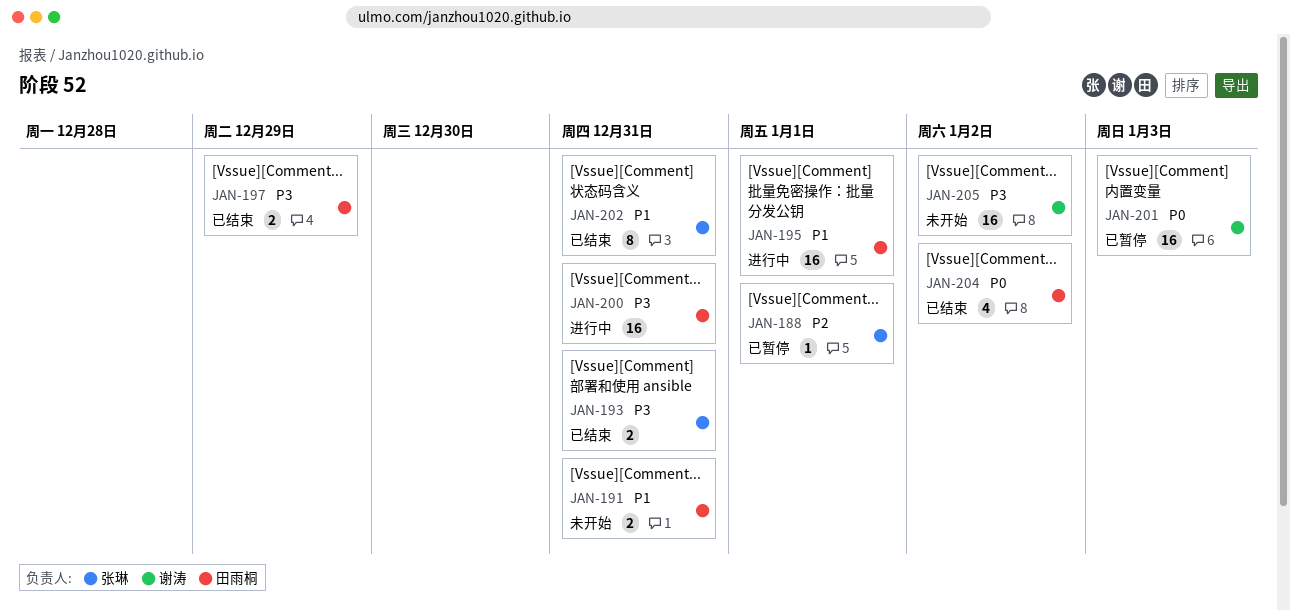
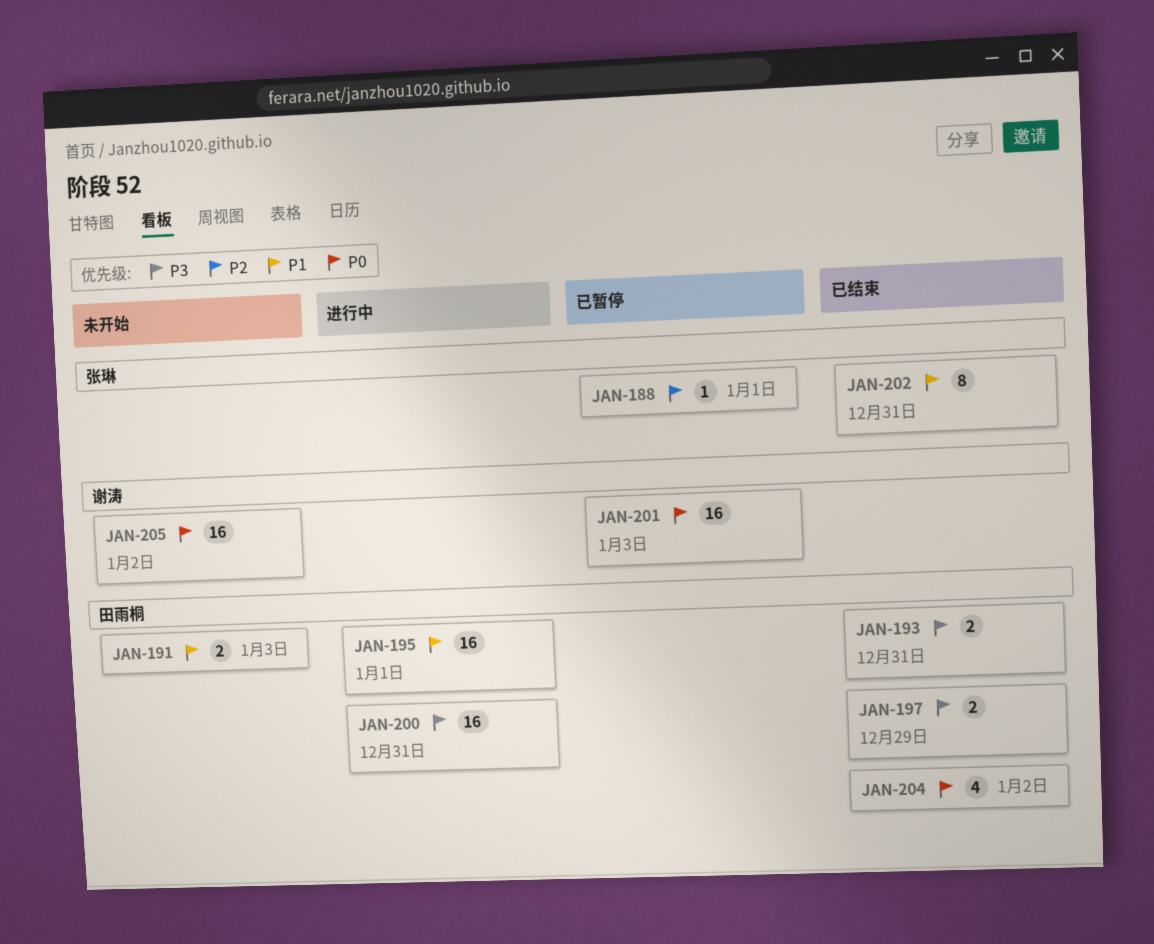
JAN-191, due: Dec 31 -> Jan 3
JAN-193, owner: 张琳 -> 田雨桐
JAN-205, priority: P3 -> P0

